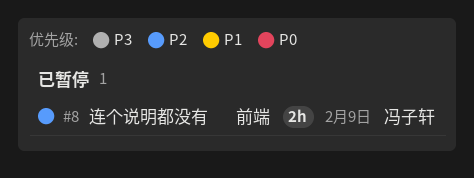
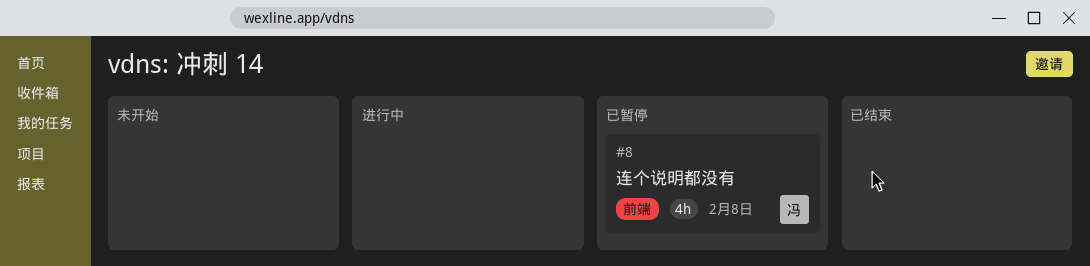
#8, estimate: 2h -> 4h
#8, due: Feb 9 -> Feb 8

